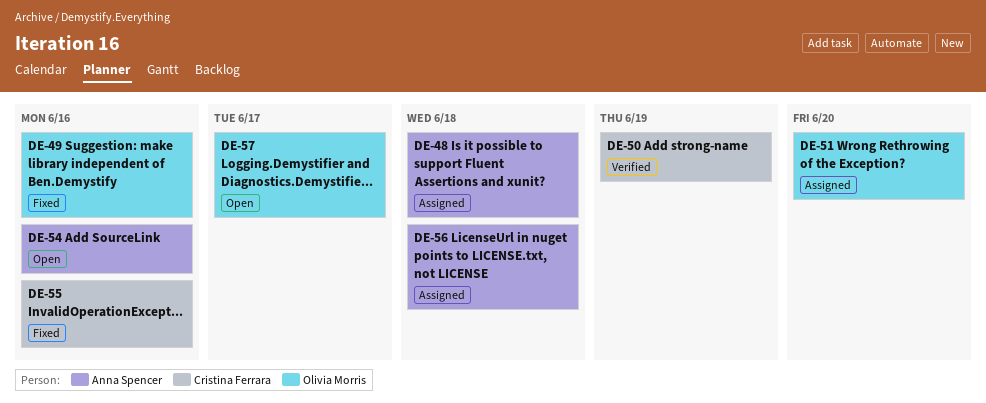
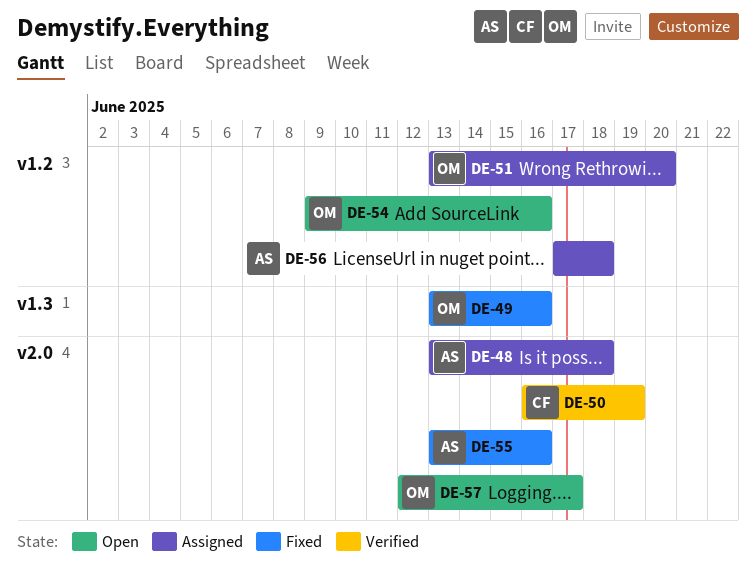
DE-54, owner: Anna Spencer -> Olivia Morris
DE-55, owner: Cristina Ferrara -> Anna Spencer

